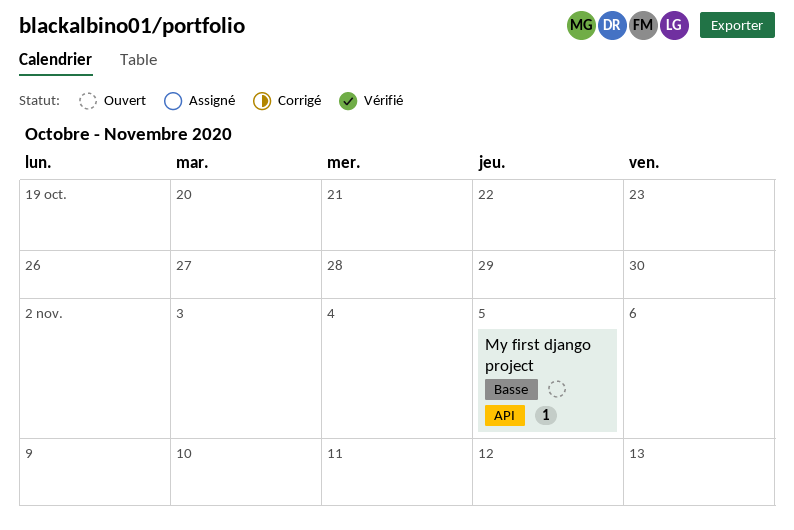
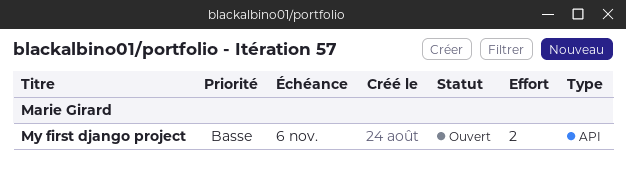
My first django project, estimate: 1 -> 2
My first django project, due: Nov 5 -> Nov 6

